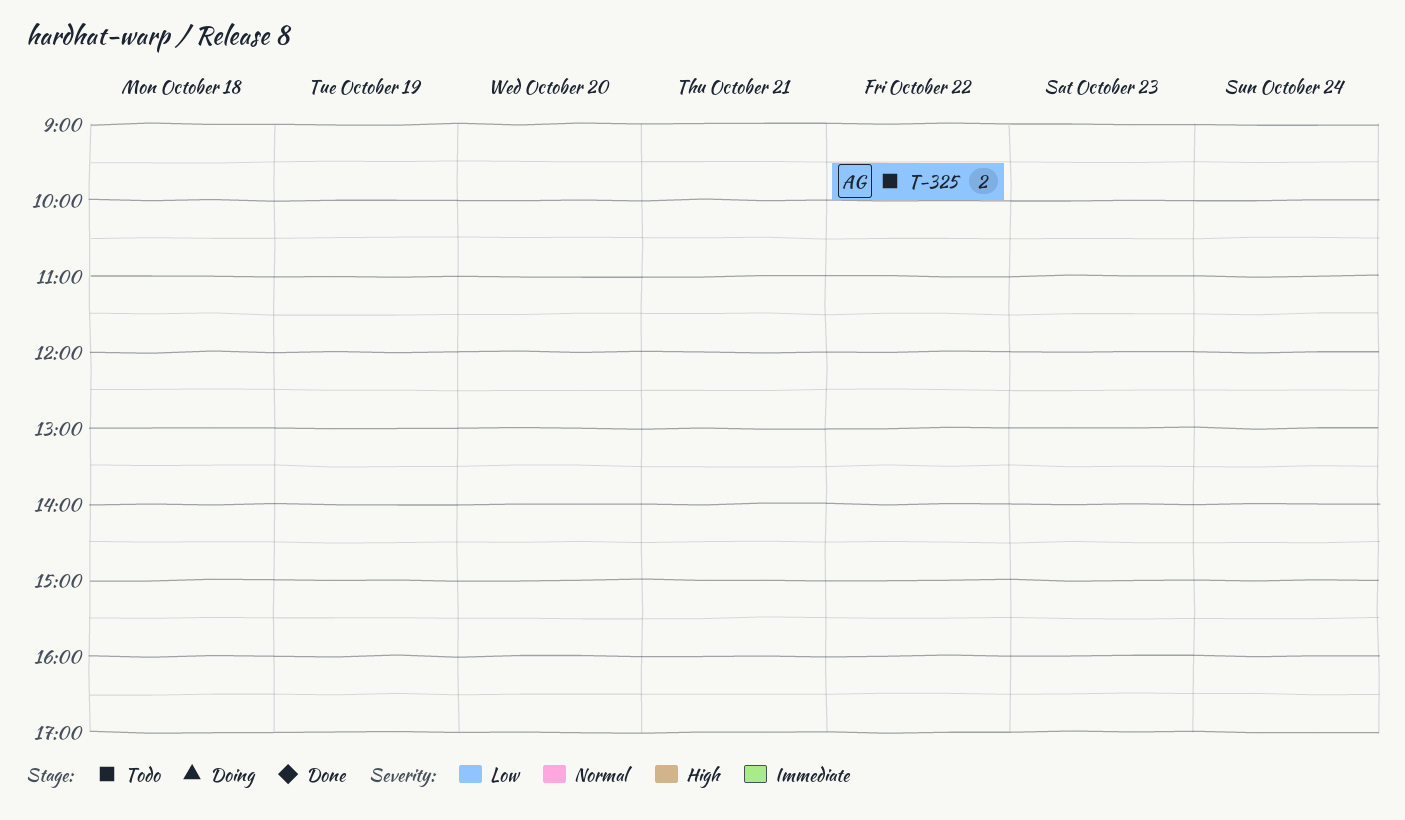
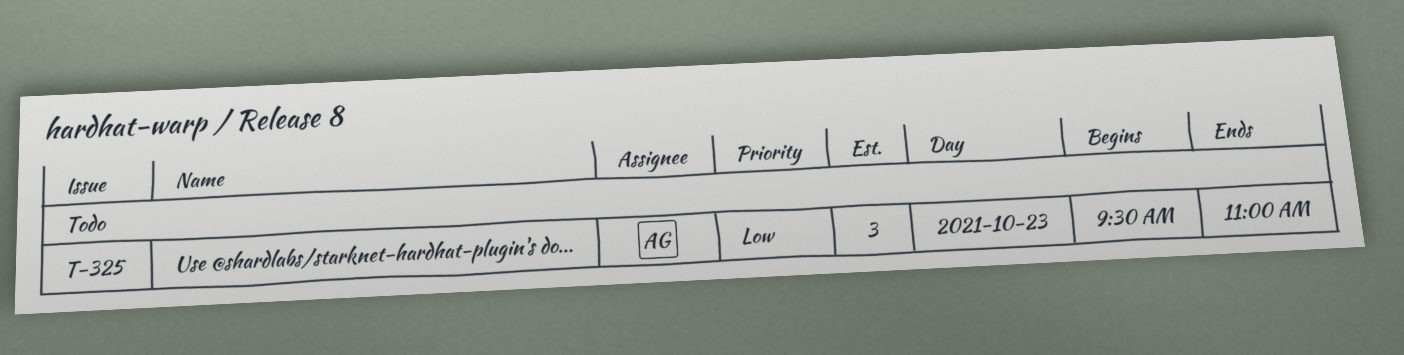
T-325, estimate: 2 -> 3
T-325, day: Oct 22 -> Oct 23
T-325, ends: 10:00 -> 11:00

